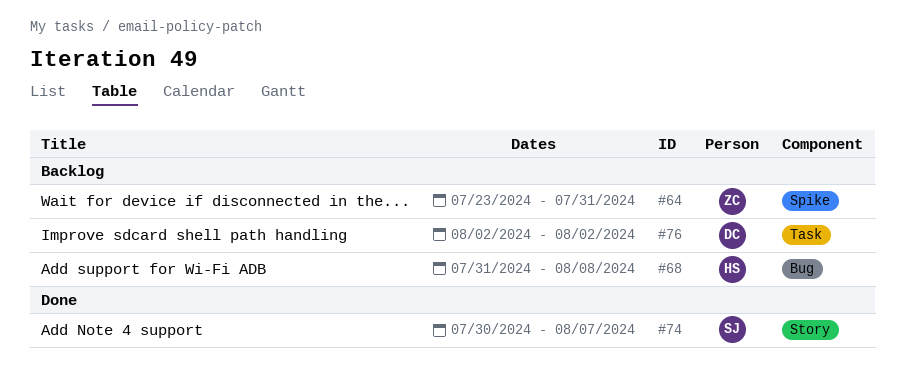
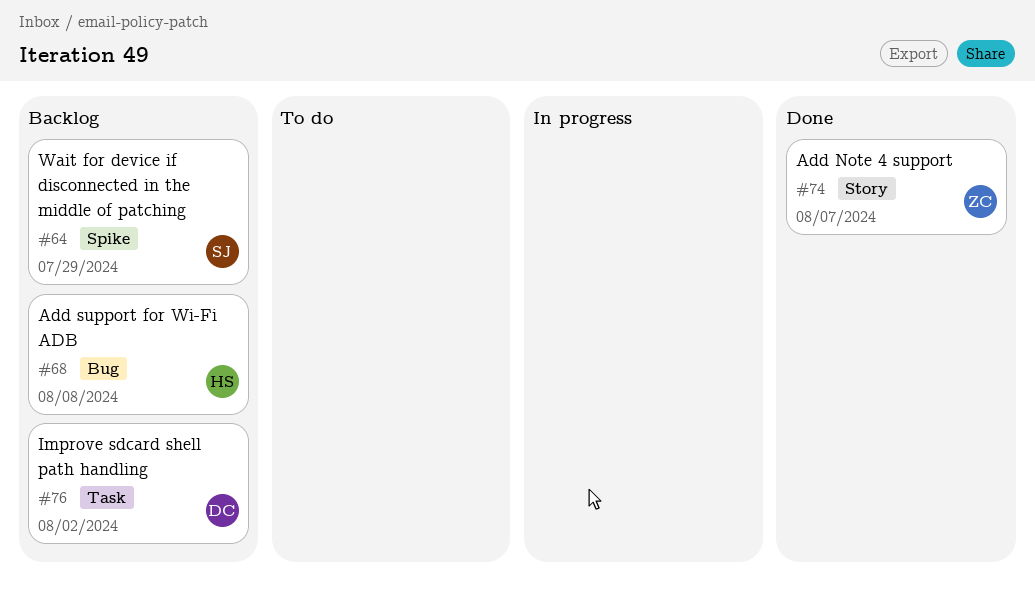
#64, owner: ZC -> SJ
#64, due: Jul 31 -> Jul 29
#74, owner: SJ -> ZC

